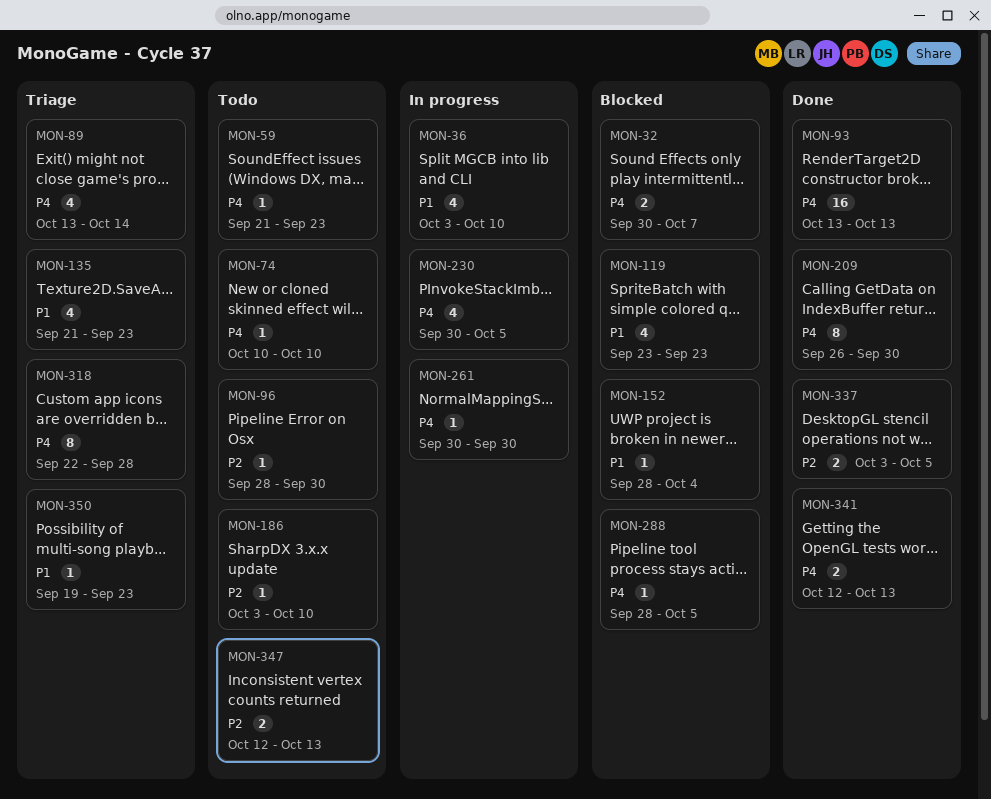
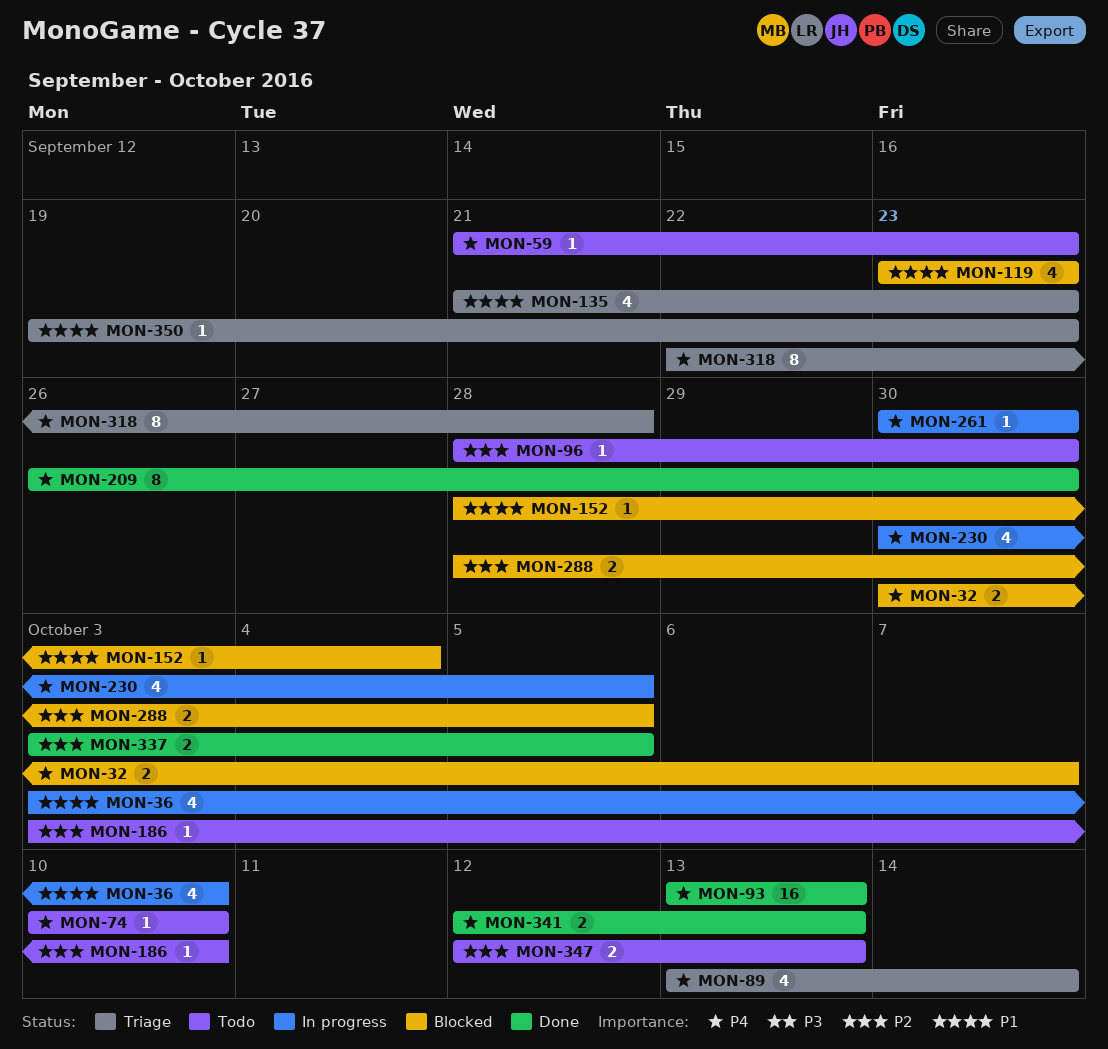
MON-288, priority: P4 -> P2
MON-288, estimate: 1 -> 2

